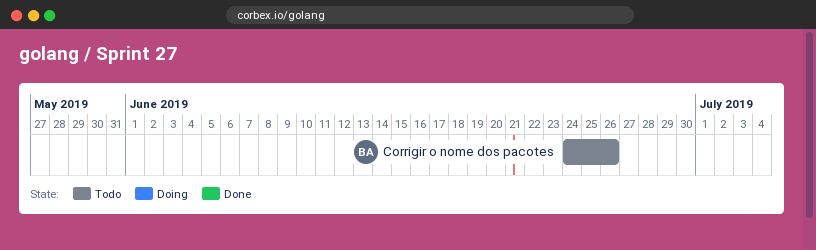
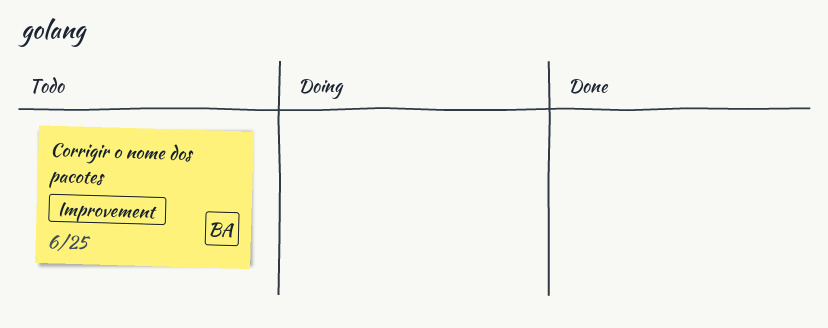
Corrigir o nome dos pacotes, due: Jun 26 -> Jun 25

